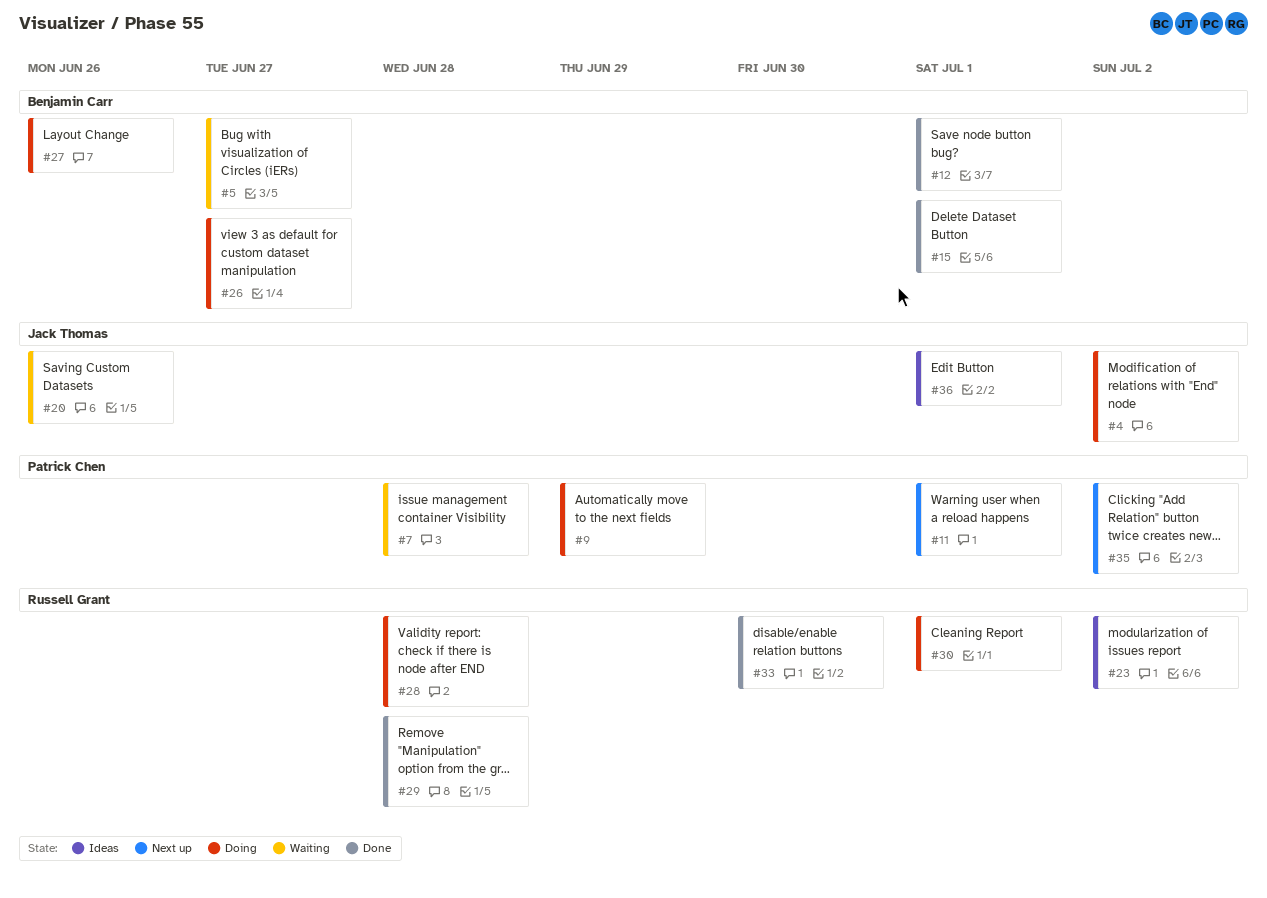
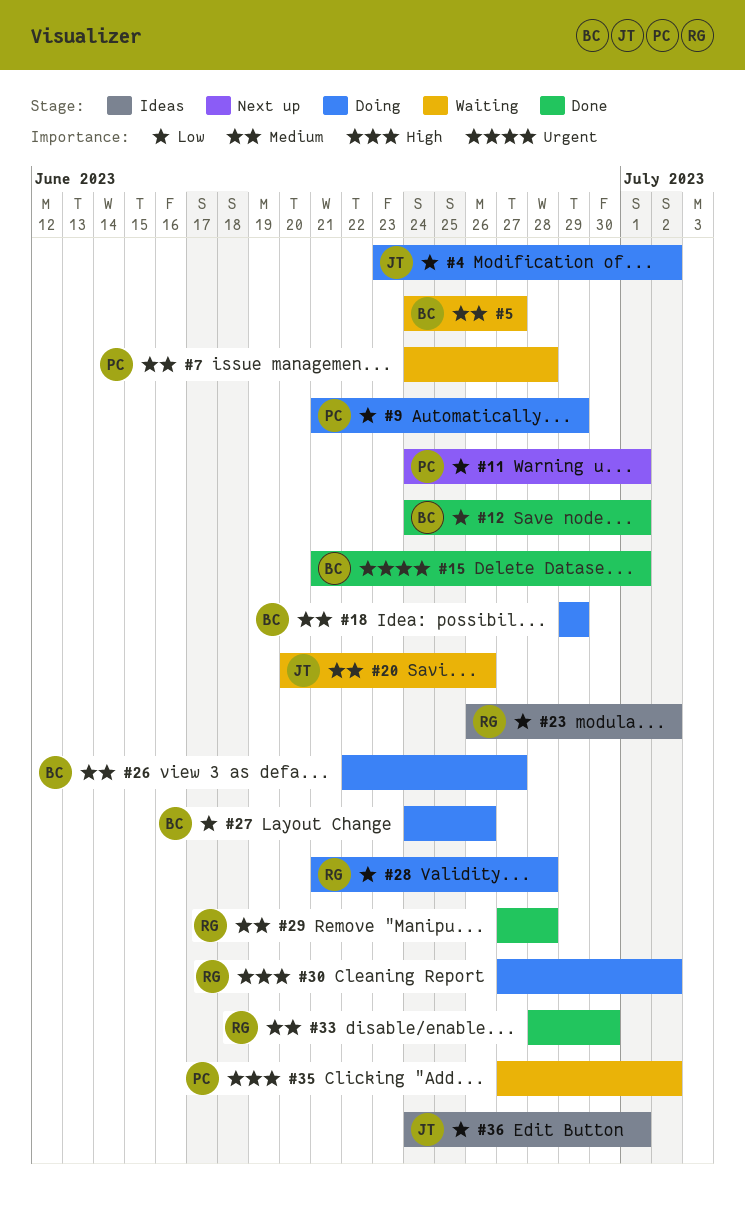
#18: none -> present
#30, due: Jul 1 -> Jul 2
#35, status: Next up -> Waiting

